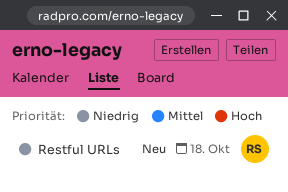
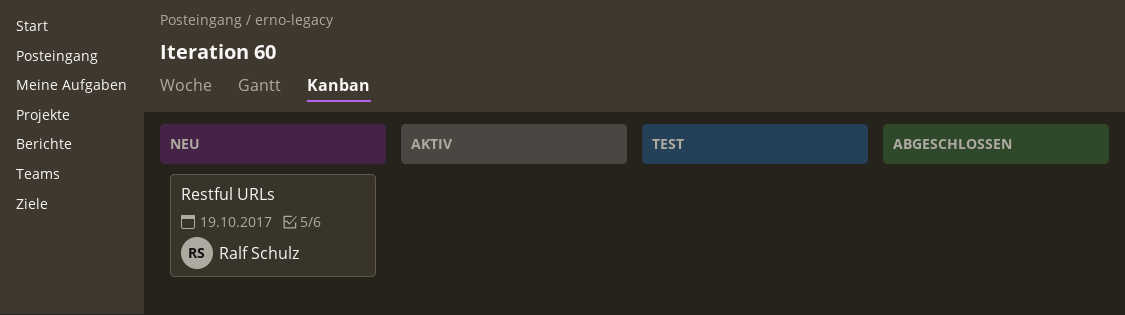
Restful URLs, due: Oct 18 -> Oct 19

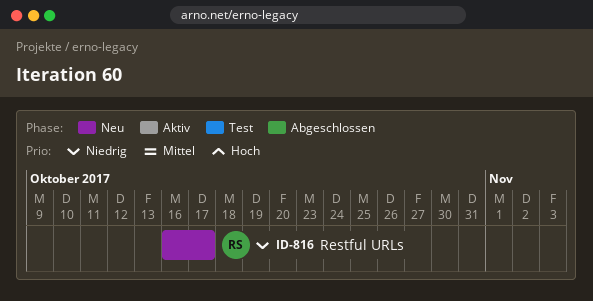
Restful URLs, due: Oct 19 -> Oct 17

